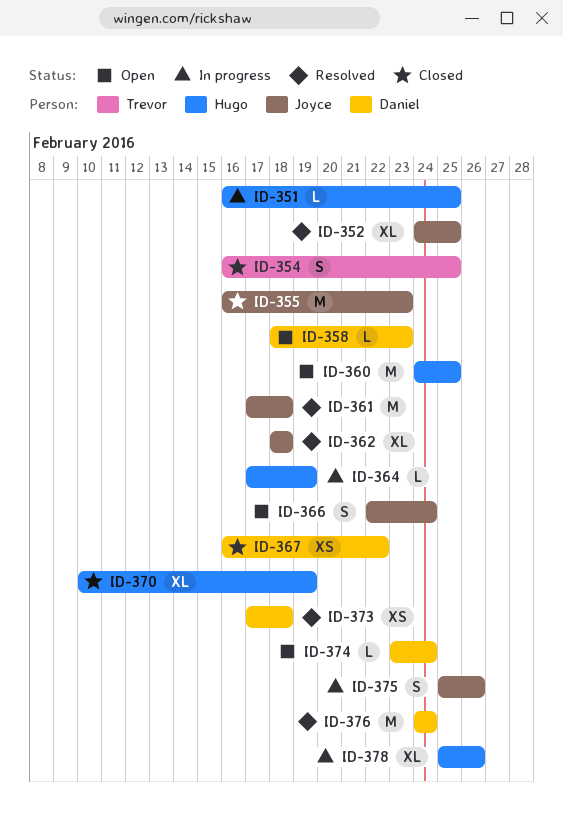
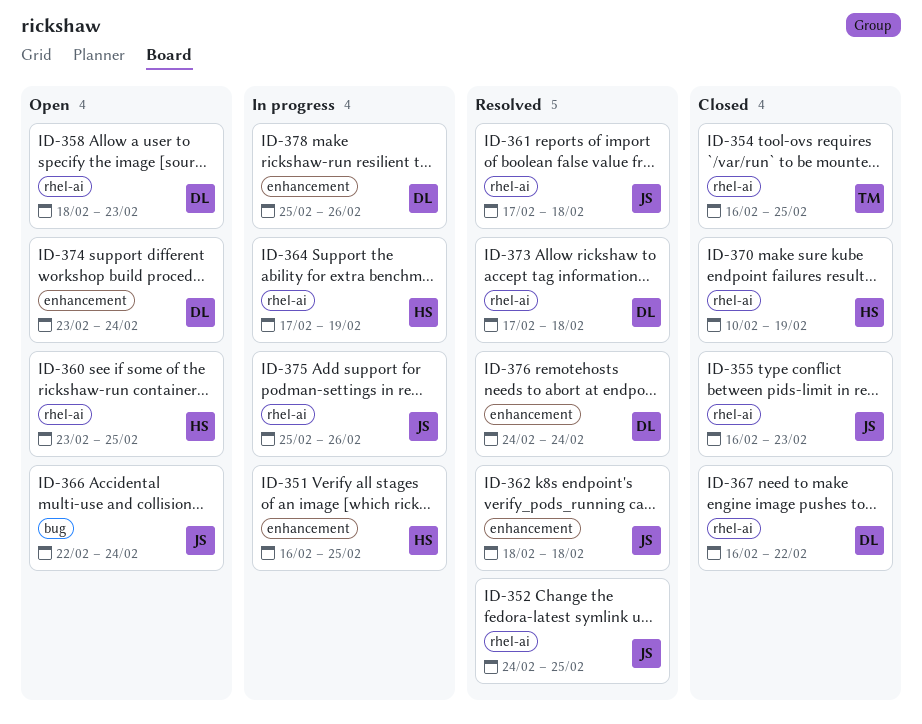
ID-360, start: Feb 24 -> Feb 23
ID-378, owner: Hugo -> Daniel

